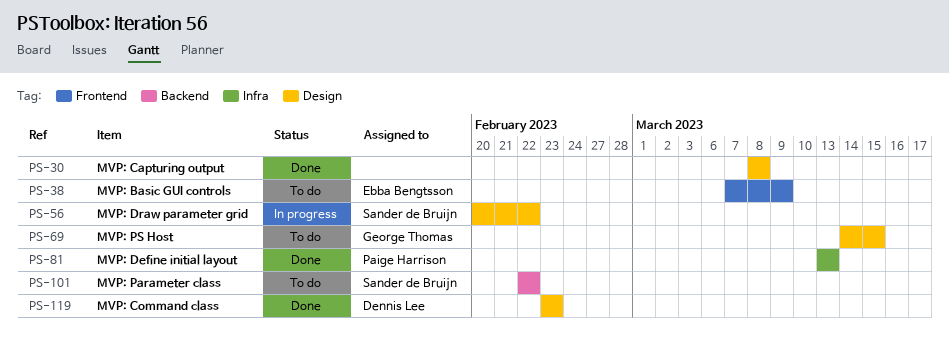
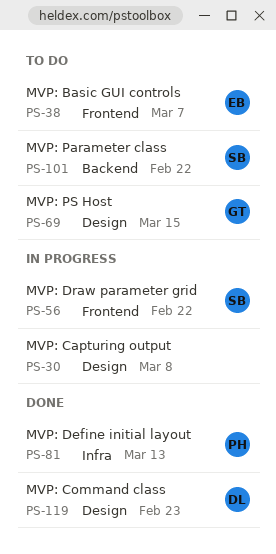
PS-30, status: Done -> In progress
PS-38, due: Mar 9 -> Mar 7
PS-56, label: Design -> Frontend

